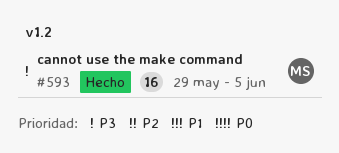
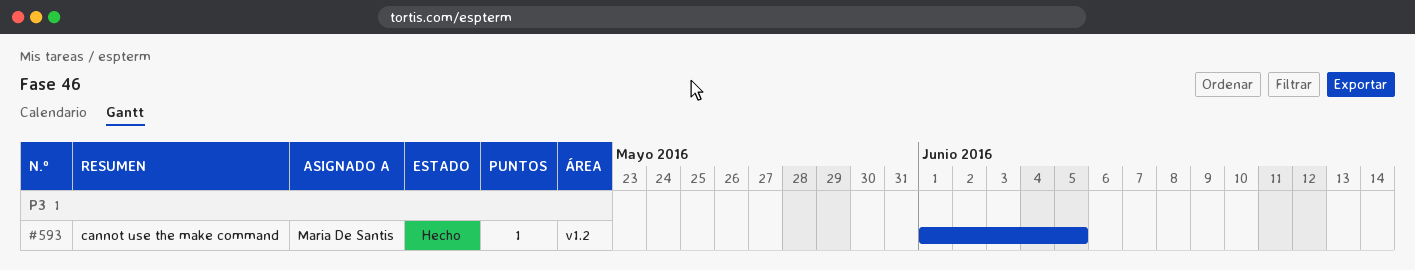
#593, estimate: 16 -> 1
#593, start: May 29 -> Jun 1

